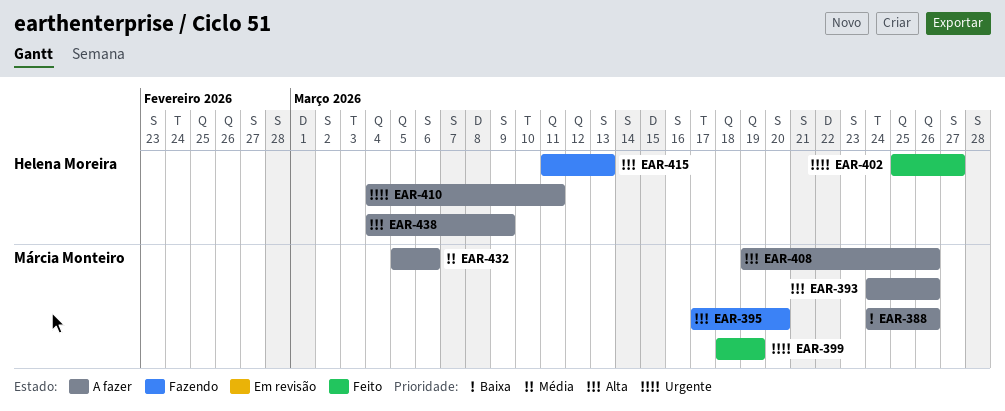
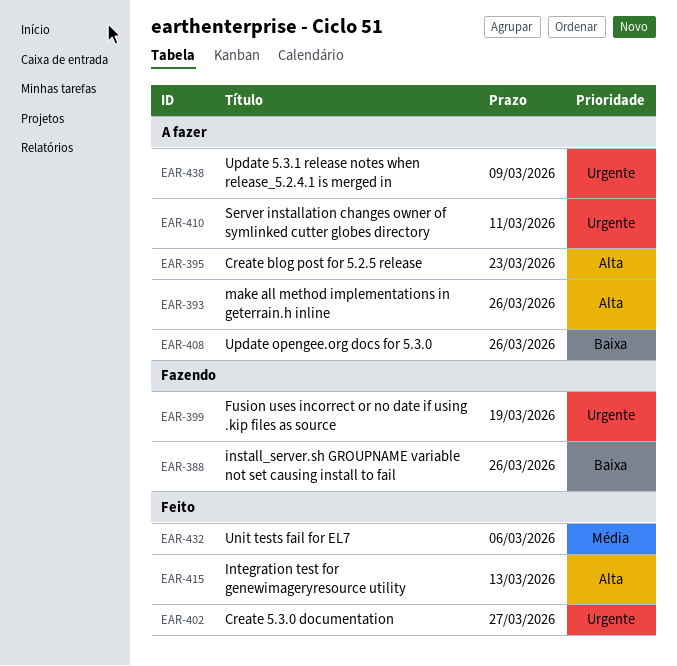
EAR-388, status: A fazer -> Fazendo
EAR-395, status: Fazendo -> A fazer
EAR-395, due: Mar 20 -> Mar 23
EAR-399, status: Feito -> Fazendo
EAR-408, priority: Alta -> Baixa
EAR-415, status: Fazendo -> Feito
EAR-432, status: A fazer -> Feito
EAR-438, priority: Alta -> Urgente

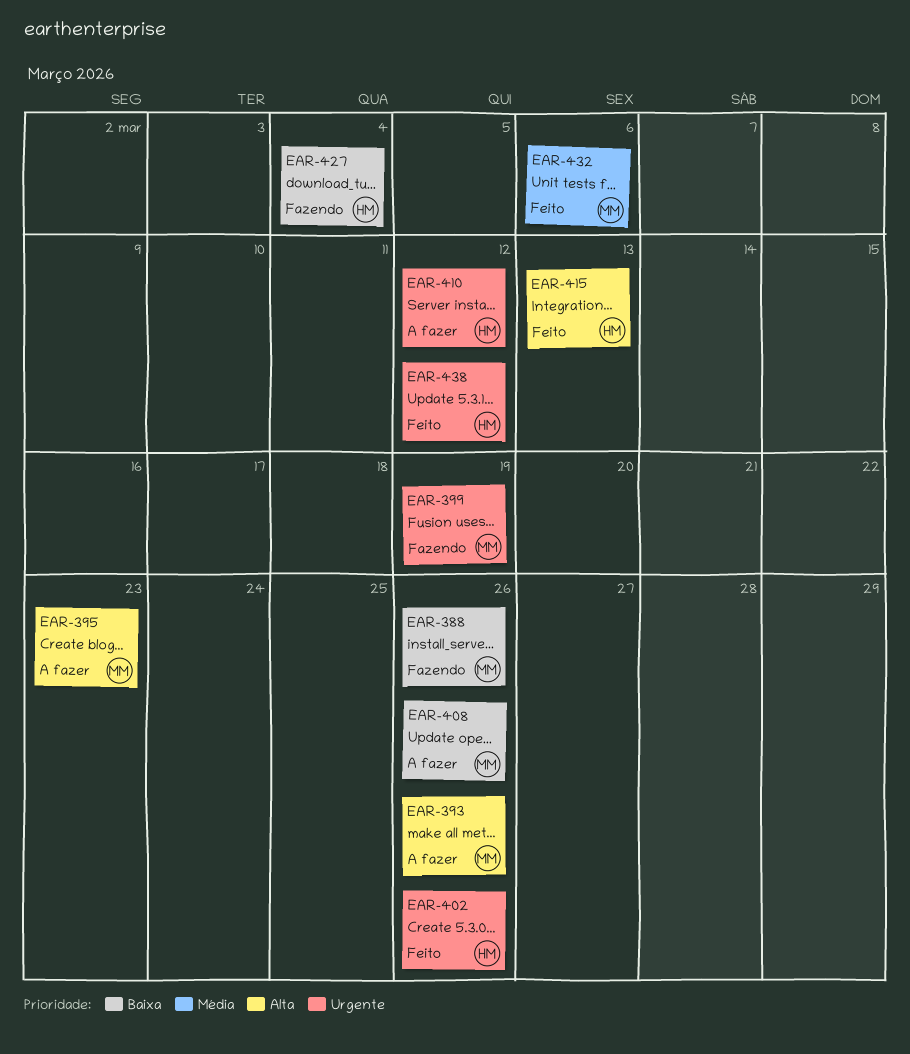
EAR-402, due: Mar 27 -> Mar 26
EAR-410, due: Mar 11 -> Mar 12
EAR-427: none -> present
EAR-438, status: A fazer -> Feito
EAR-438, due: Mar 9 -> Mar 12

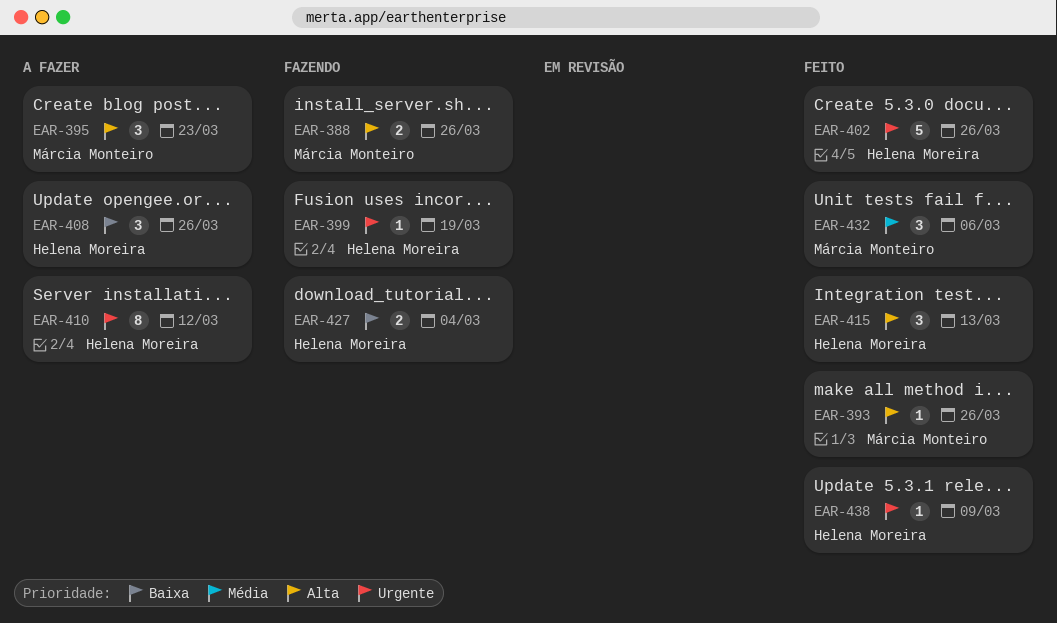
EAR-388, priority: Baixa -> Alta
EAR-393, status: A fazer -> Feito
EAR-399, owner: Márcia Monteiro -> Helena Moreira
EAR-408, owner: Márcia Monteiro -> Helena Moreira
EAR-438, due: Mar 12 -> Mar 9

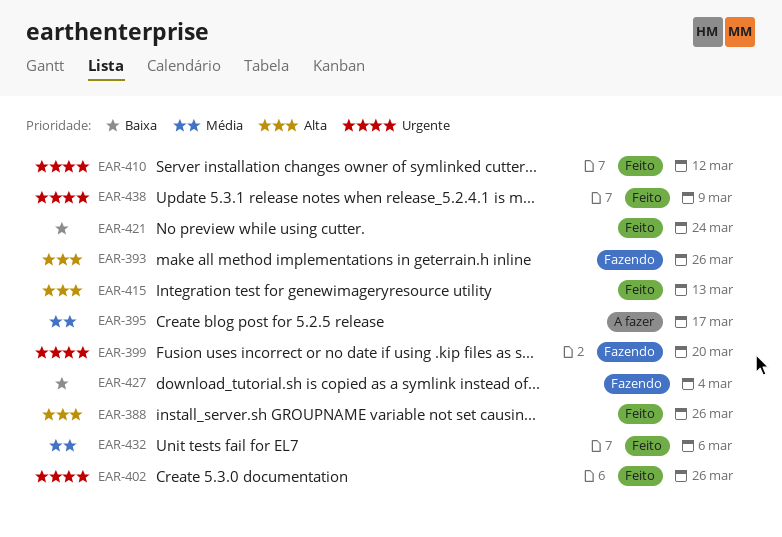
EAR-388, status: Fazendo -> Feito
EAR-393, status: Feito -> Fazendo
EAR-395, priority: Alta -> Média
EAR-395, due: Mar 23 -> Mar 17
EAR-399, due: Mar 19 -> Mar 20
EAR-408: present -> none
EAR-410, status: A fazer -> Feito
EAR-421: none -> present

